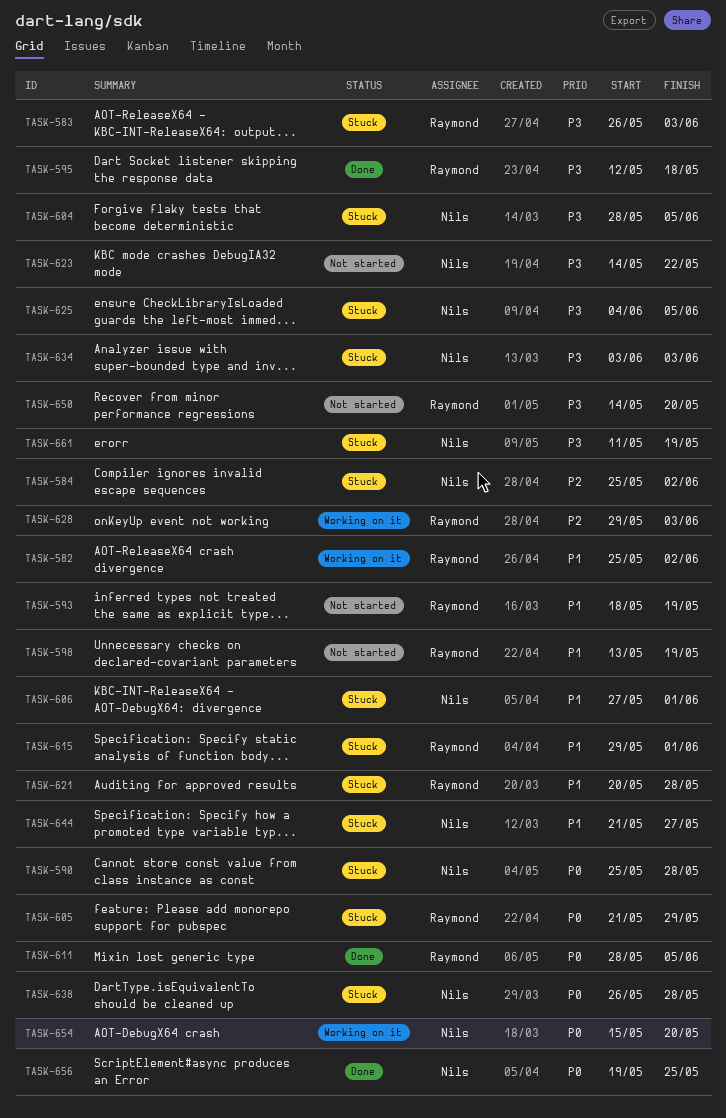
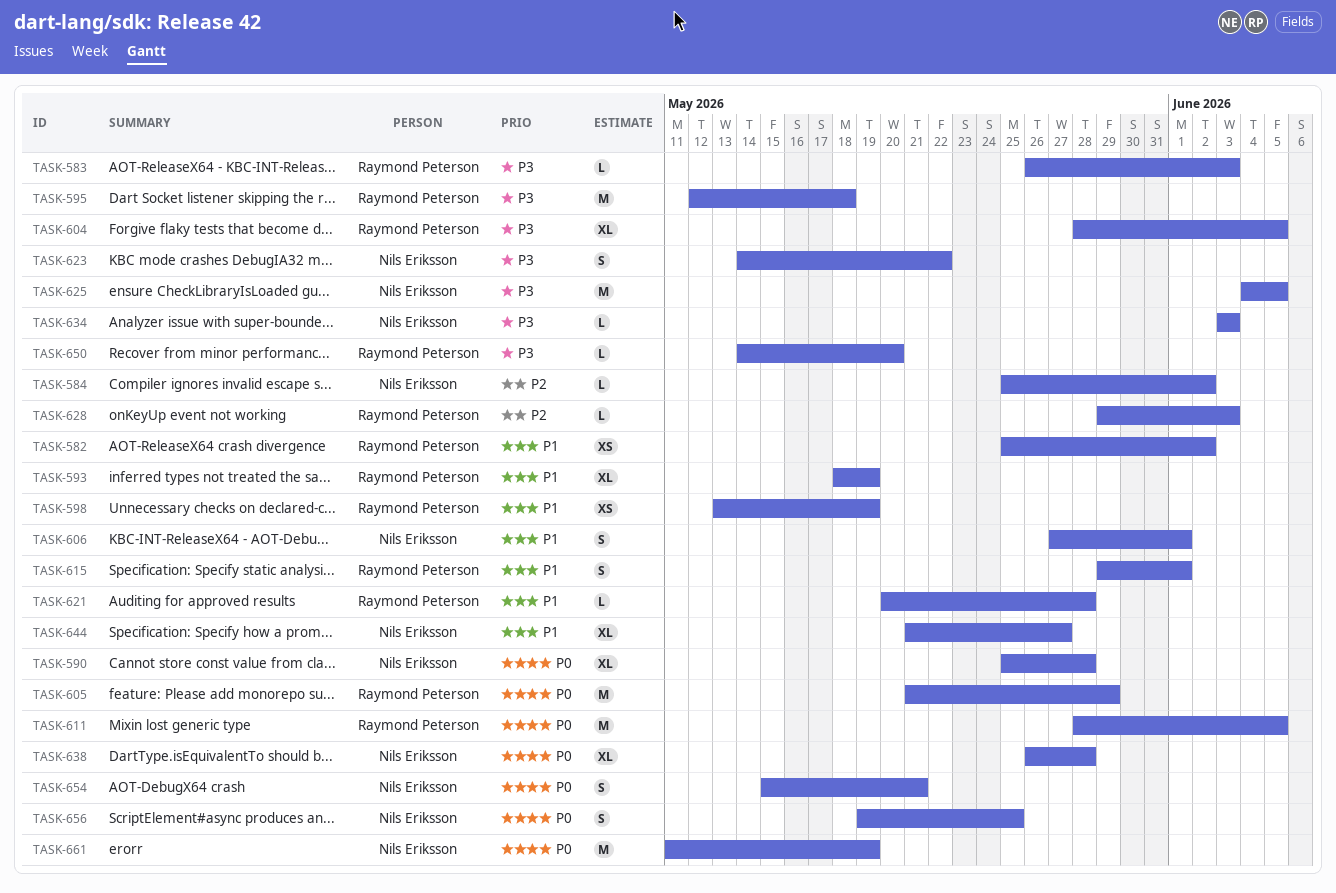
TASK-604, owner: Nils Eriksson -> Raymond Peterson
TASK-654, due: May 20 -> May 21
TASK-661, priority: P3 -> P0

